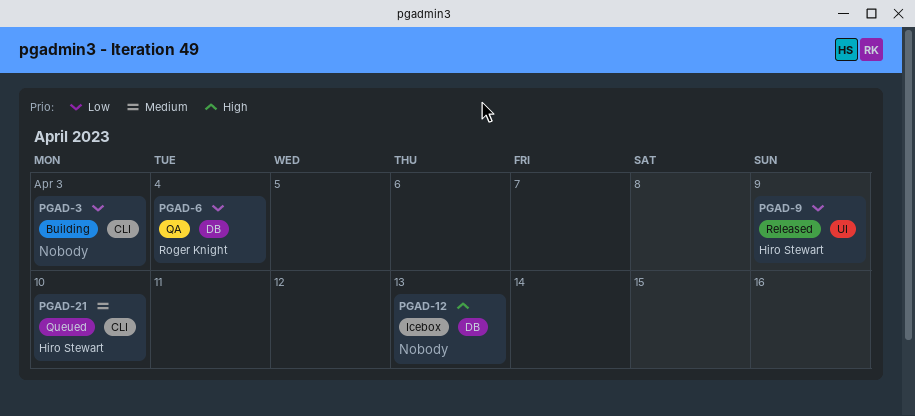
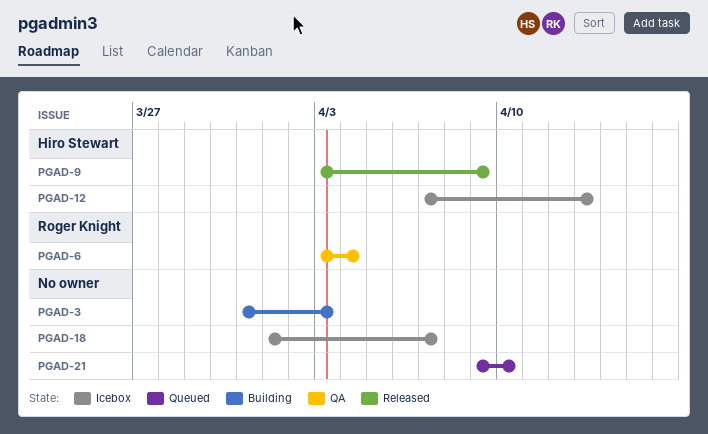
PGAD-12, owner: none -> Hiro Stewart
PGAD-18: none -> present
PGAD-21, owner: Hiro Stewart -> none

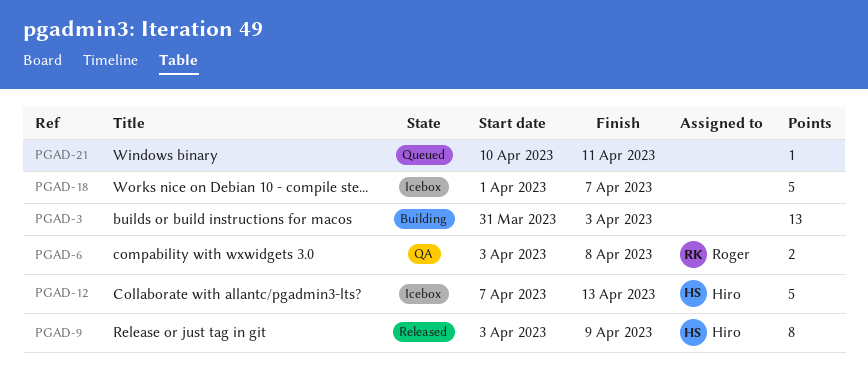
PGAD-6, due: Apr 4 -> Apr 8
PGAD-21, start: Apr 9 -> Apr 10
PGAD-21, due: Apr 10 -> Apr 11

